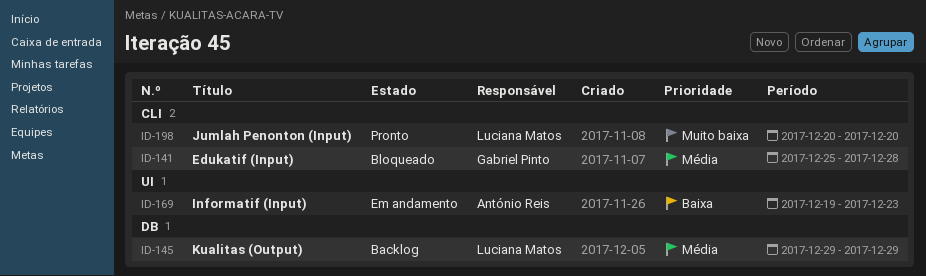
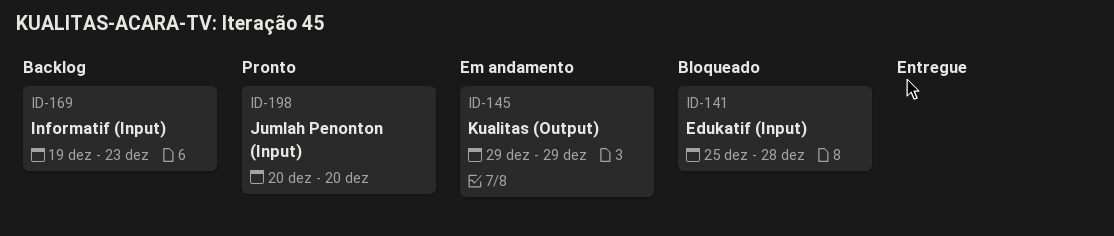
ID-145, status: Backlog -> Em andamento
ID-169, status: Em andamento -> Backlog

